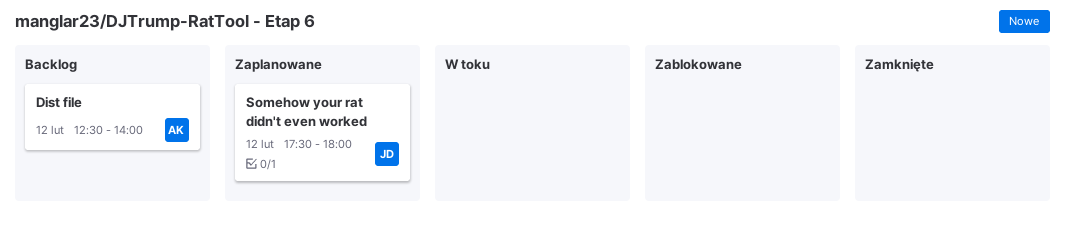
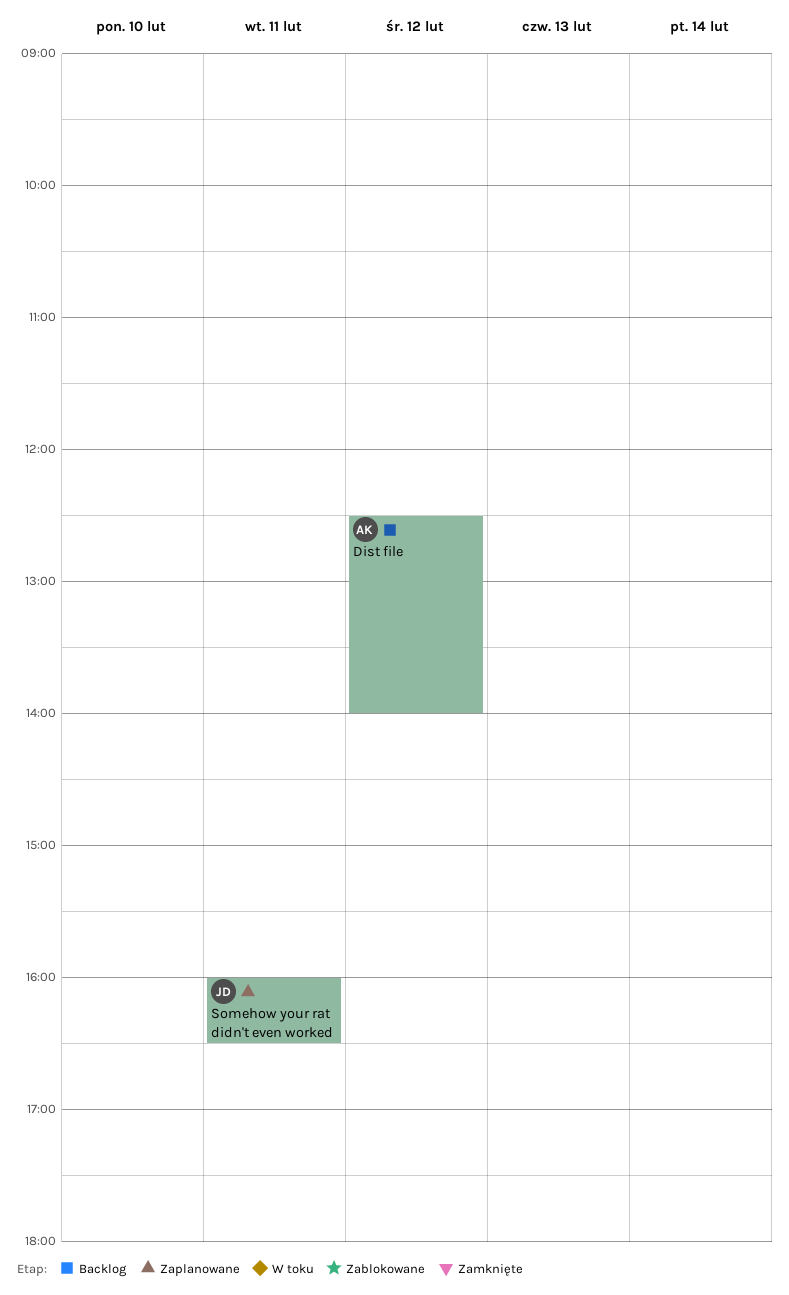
Somehow your rat didn't even worked, day: Feb 12 -> Feb 11
Somehow your rat didn't even worked, begins: 17:30 -> 16:00
Somehow your rat didn't even worked, ends: 18:00 -> 16:30

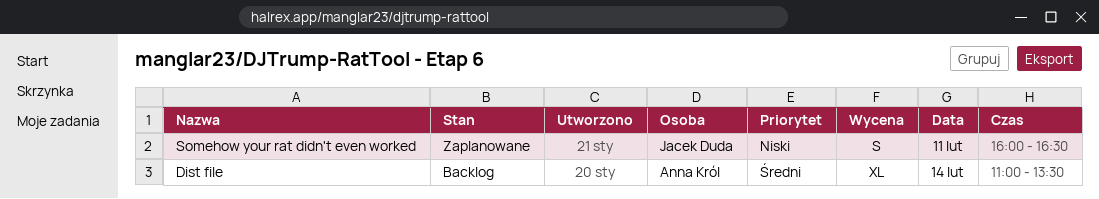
Dist file, day: Feb 12 -> Feb 14
Dist file, begins: 12:30 -> 11:00
Dist file, ends: 14:00 -> 13:30

